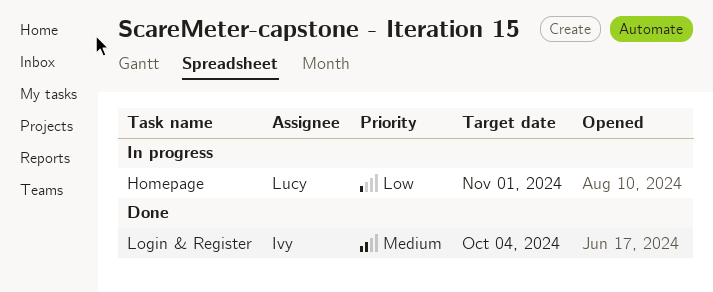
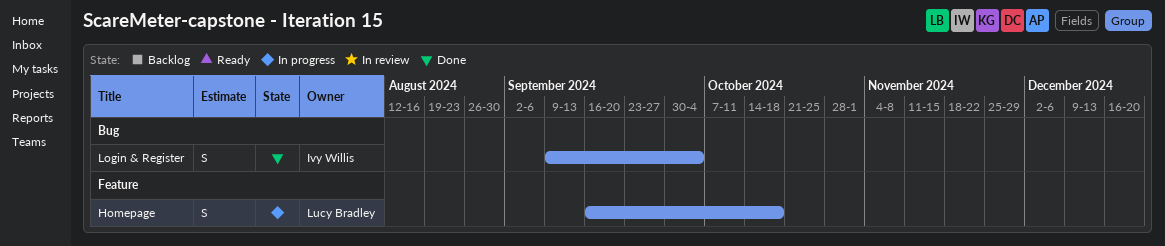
Homepage, due: Nov 1 -> Oct 18

